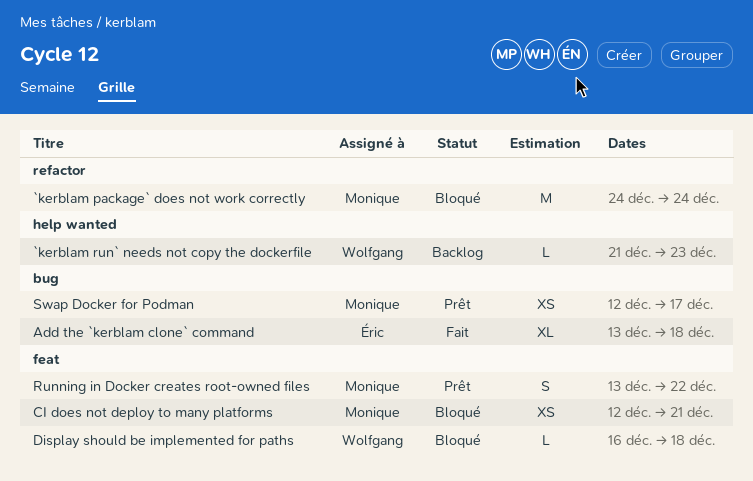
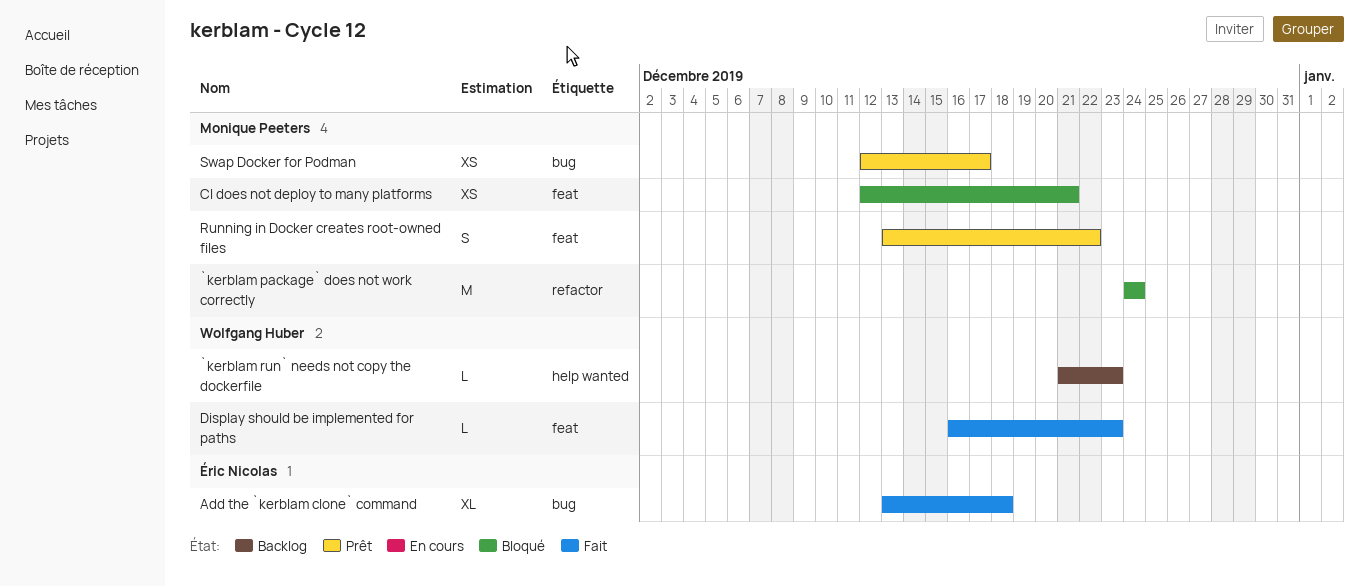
Display should be implemented for paths, status: Bloqué -> Fait
Display should be implemented for paths, due: Dec 18 -> Dec 23

